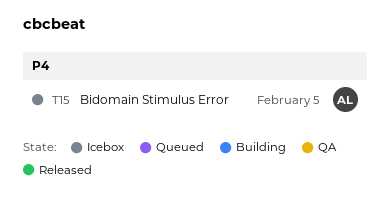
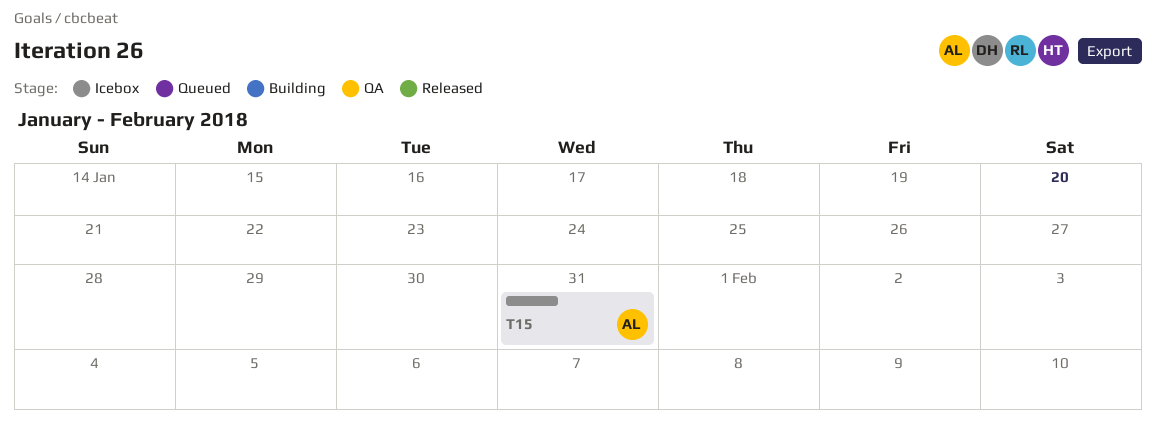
T15, due: Feb 5 -> Jan 31

